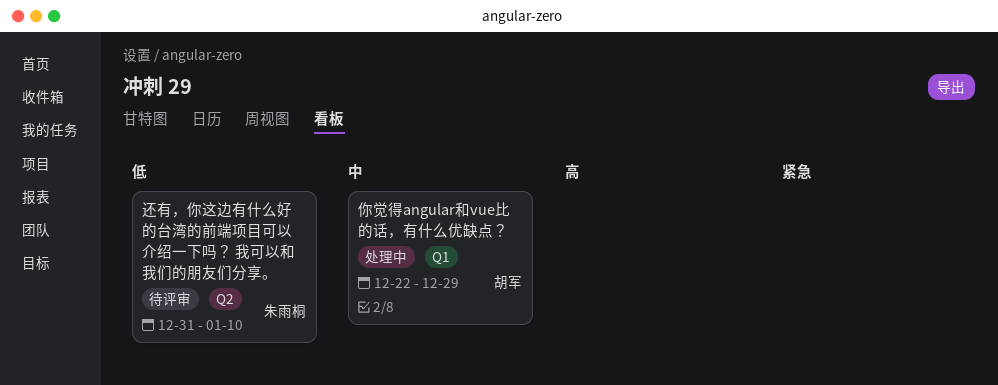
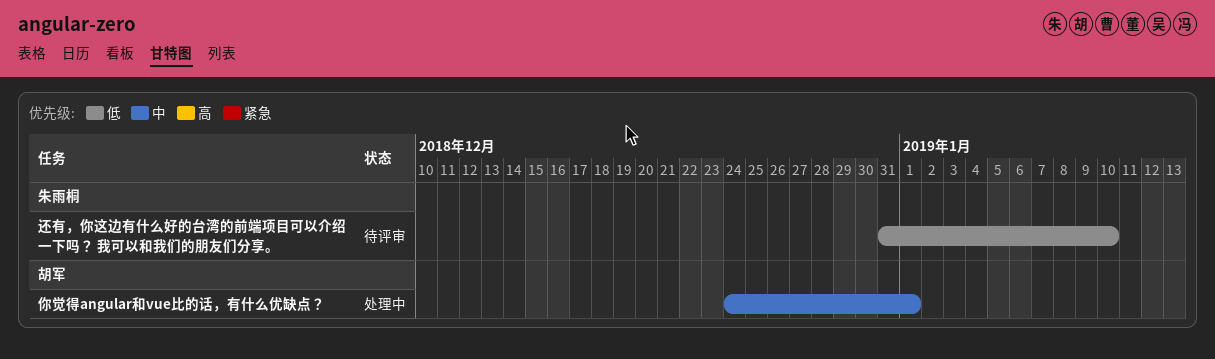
你觉得angular和vue比的话，有什么优缺点？, start: Dec 22 -> Dec 24
你觉得angular和vue比的话，有什么优缺点？, due: Dec 29 -> Jan 1

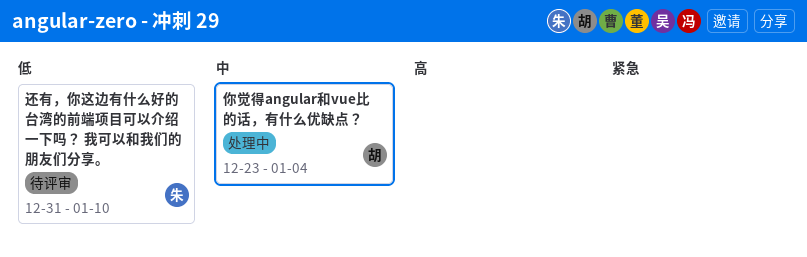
你觉得angular和vue比的话，有什么优缺点？, start: Dec 24 -> Dec 23
你觉得angular和vue比的话，有什么优缺点？, due: Jan 1 -> Jan 4

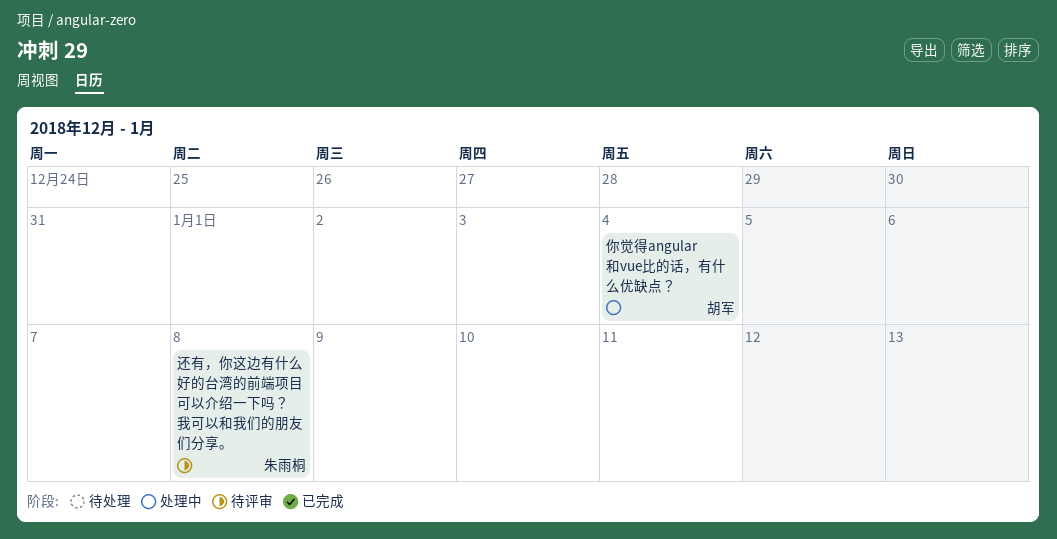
还有，你这边有什么好的台湾的前端项目可以介绍一下吗？ 我可以和我们的朋友们分享。, due: Jan 10 -> Jan 8

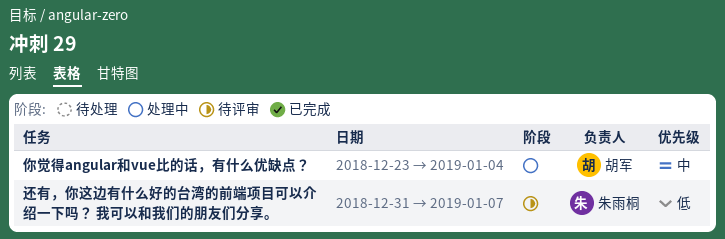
还有，你这边有什么好的台湾的前端项目可以介绍一下吗？ 我可以和我们的朋友们分享。, due: Jan 8 -> Jan 7

